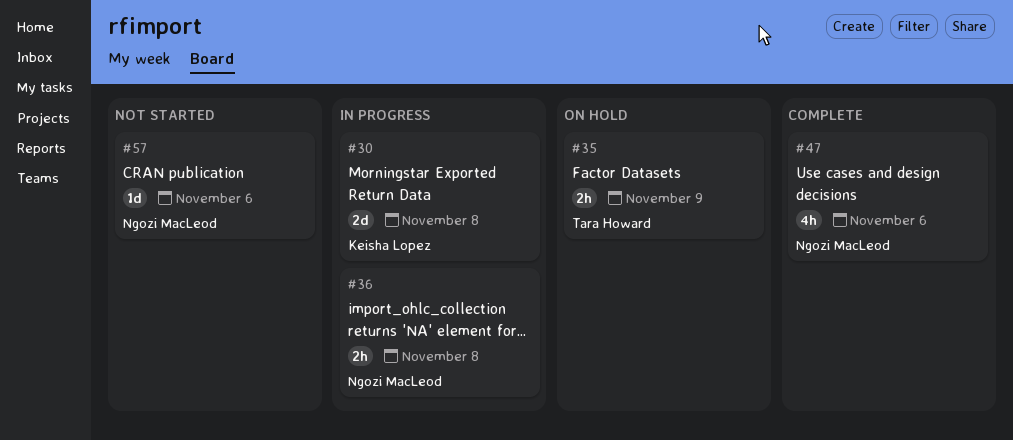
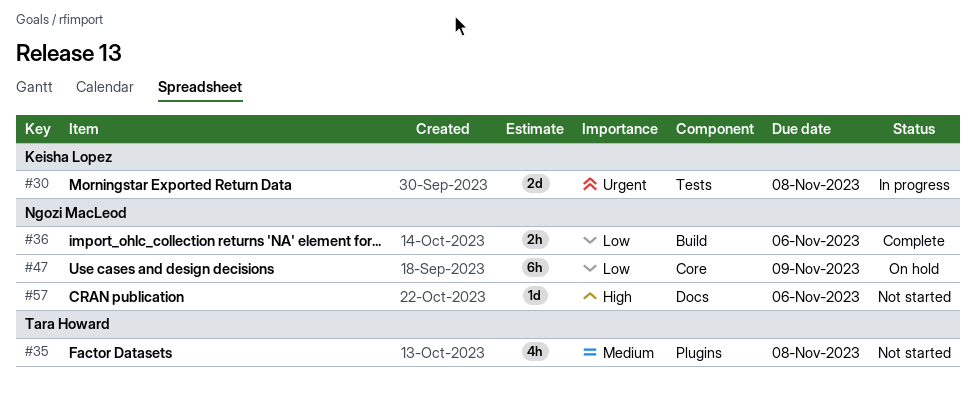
#35, status: On hold -> Not started
#35, estimate: 2h -> 4h
#35, due: Nov 9 -> Nov 8
#36, status: In progress -> Complete
#36, due: Nov 8 -> Nov 6
#47, status: Complete -> On hold
#47, estimate: 4h -> 6h
#47, due: Nov 6 -> Nov 9

